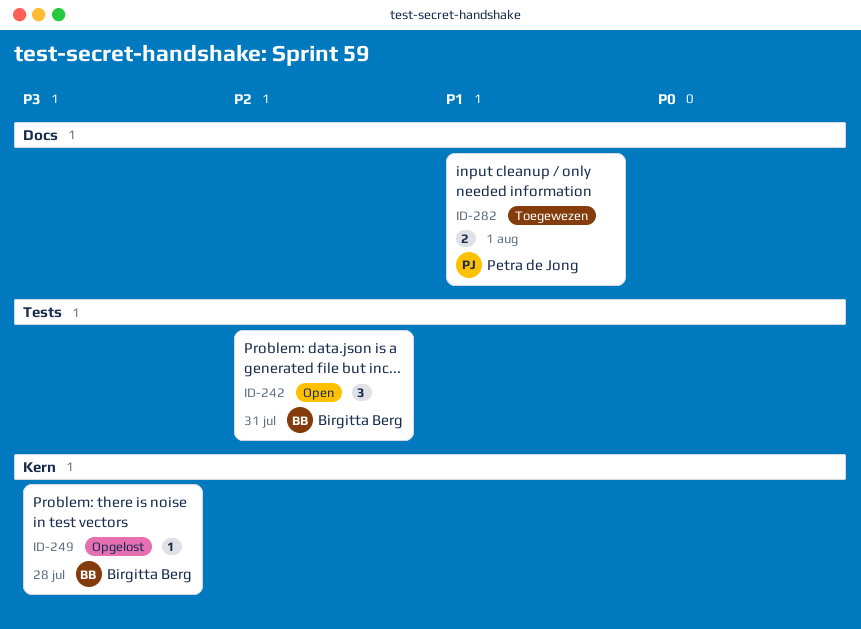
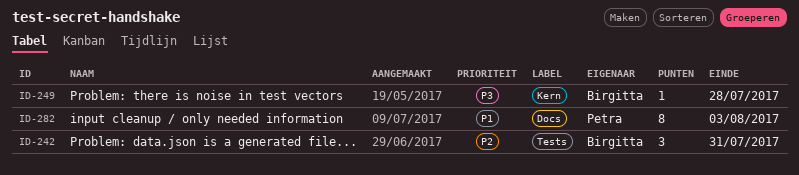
ID-282, estimate: 2 -> 8
ID-282, due: Aug 1 -> Aug 3

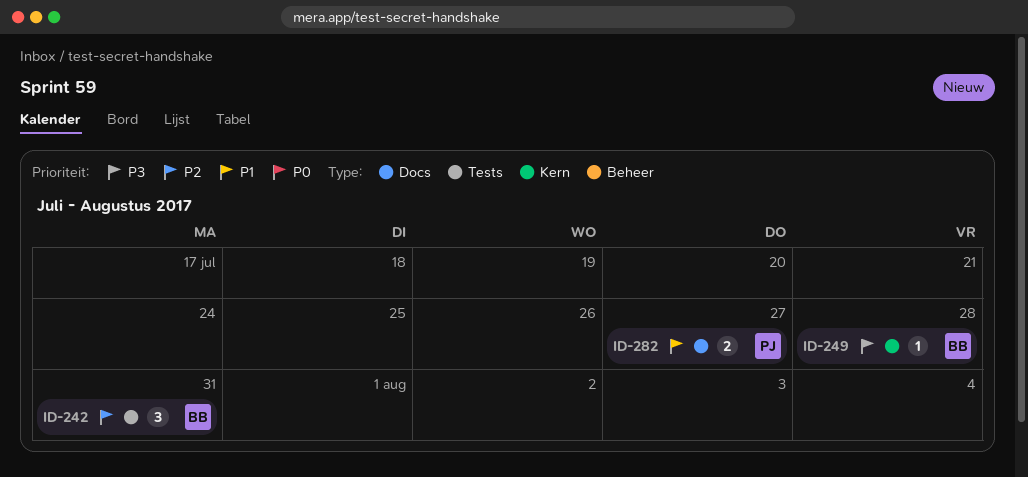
ID-282, estimate: 8 -> 2
ID-282, due: Aug 3 -> Jul 27

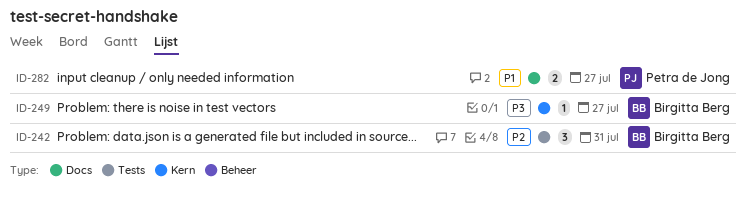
ID-249, due: Jul 28 -> Jul 27

